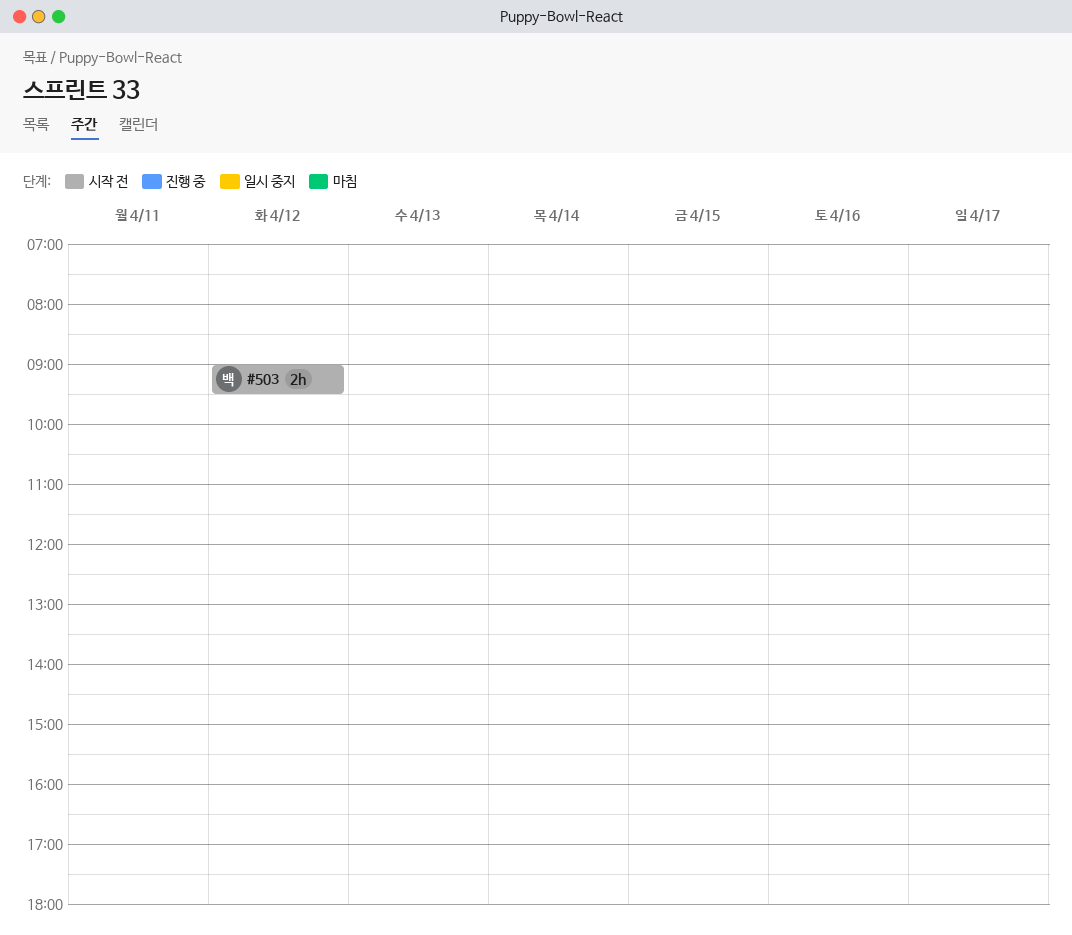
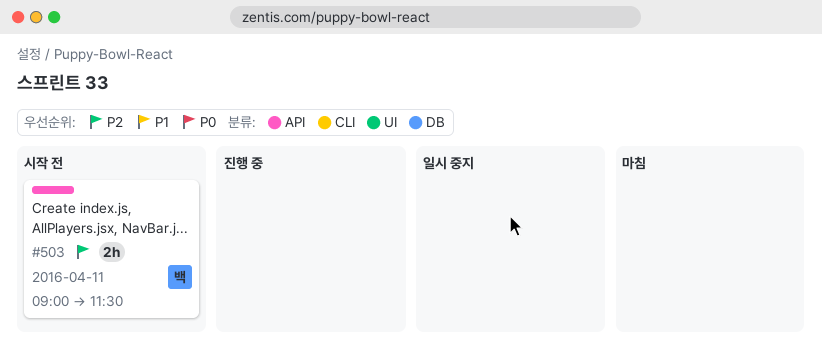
#503, day: Apr 12 -> Apr 11
#503, ends: 09:30 -> 11:30

